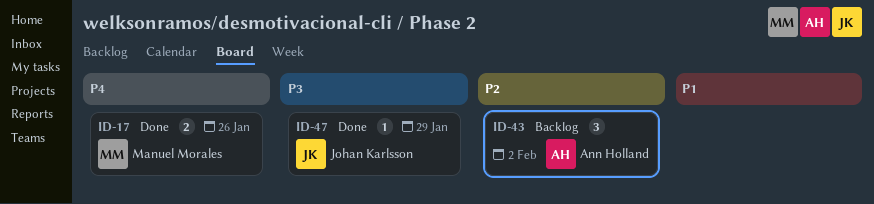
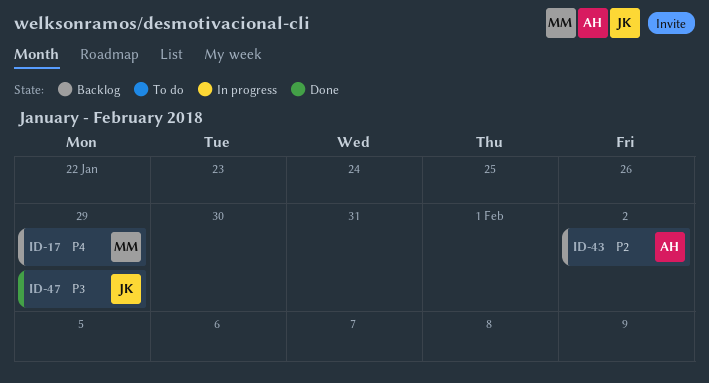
ID-17, status: Done -> Backlog
ID-17, due: Jan 26 -> Jan 29

